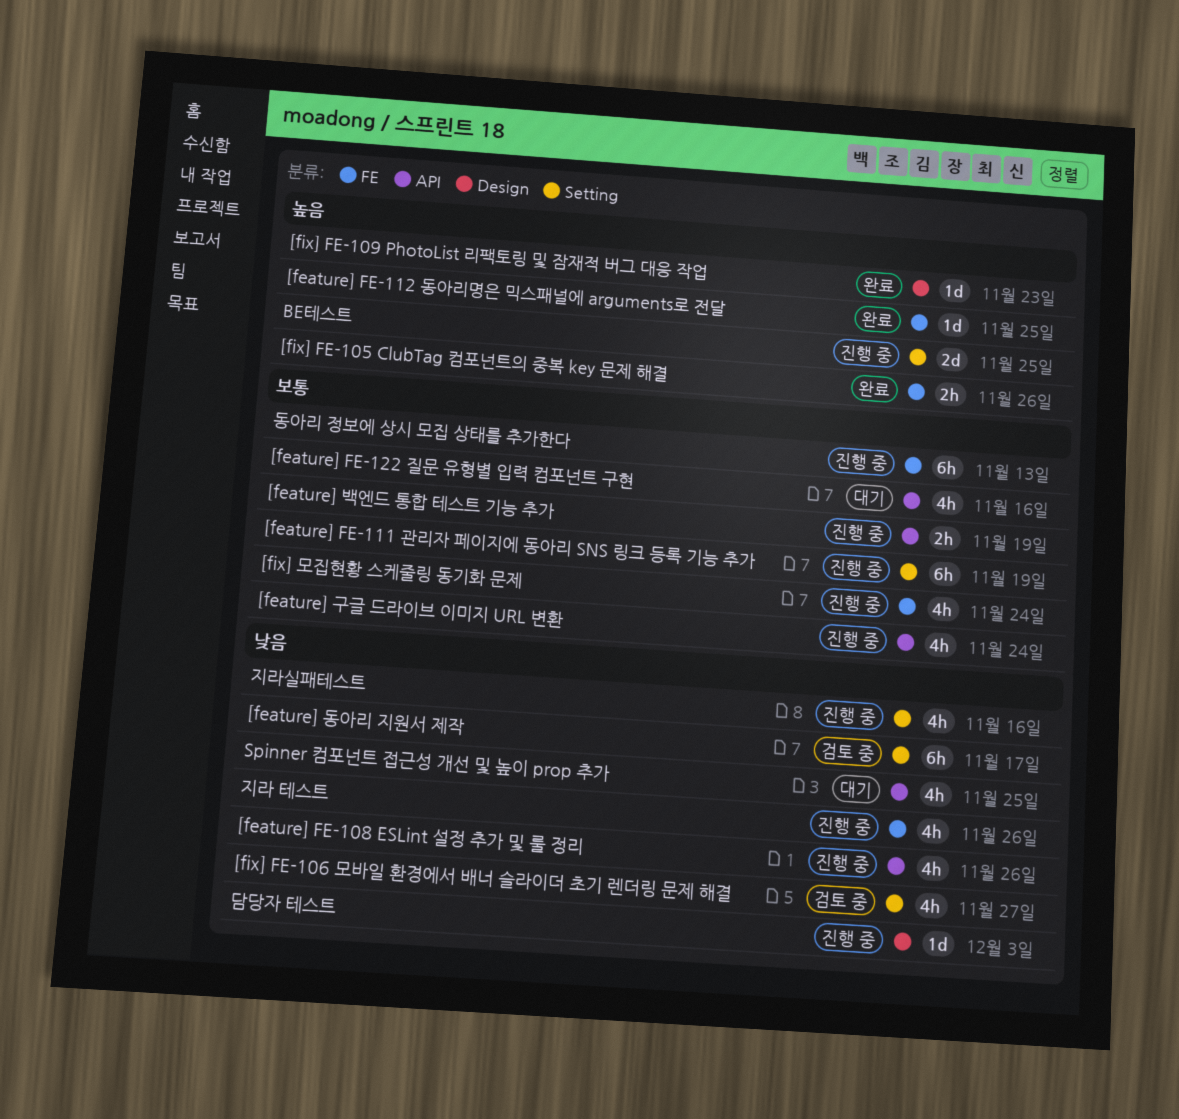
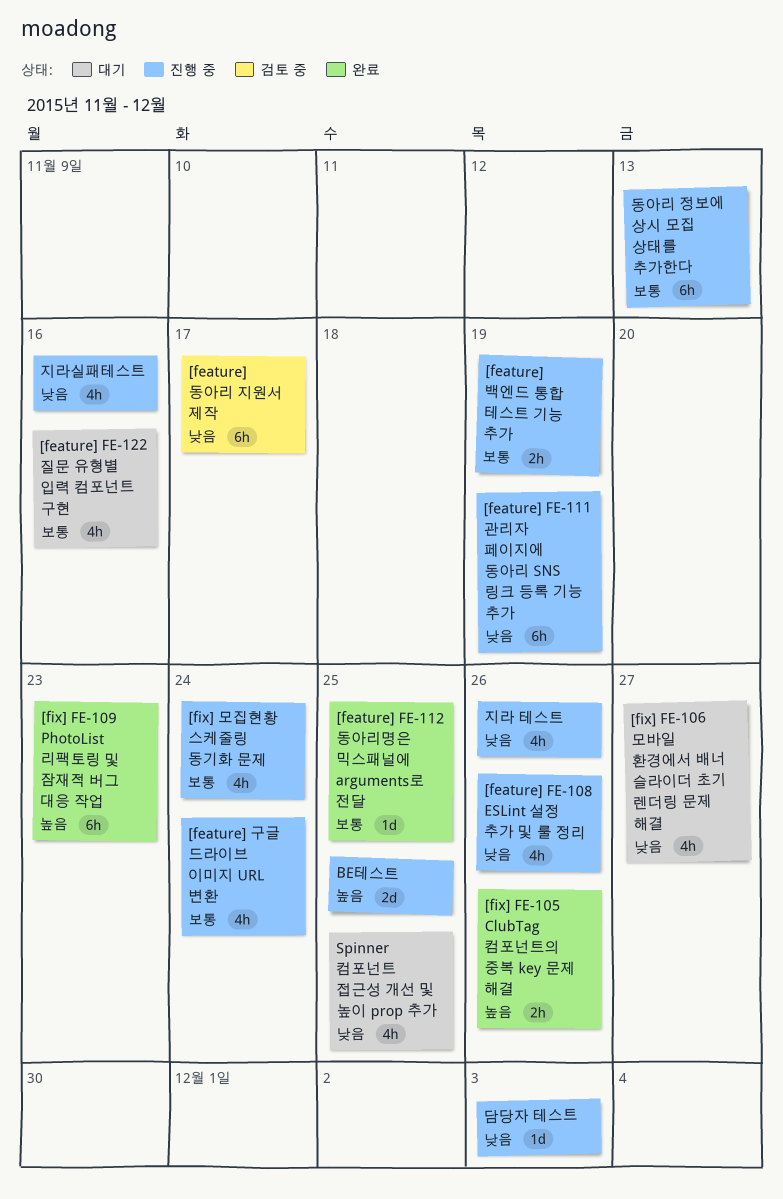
[feature] FE-111 관리자 페이지에 동아리 SNS 링크 등록 기능 추가, priority: 보통 -> 낮음
[feature] FE-112 동아리명은 믹스패널에 arguments로 전달, priority: 높음 -> 보통
[fix] FE-106 모바일 환경에서 배너 슬라이더 초기 렌더링 문제 해결, status: 검토 중 -> 대기
[fix] FE-109 PhotoList 리팩토링 및 잠재적 버그 대응 작업, estimate: 1d -> 6h

